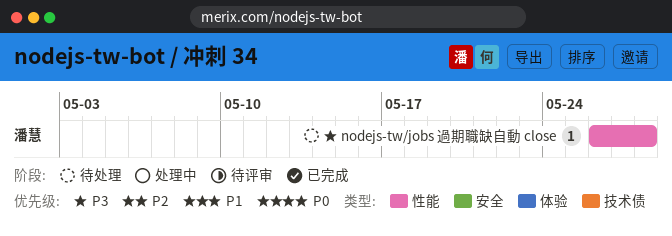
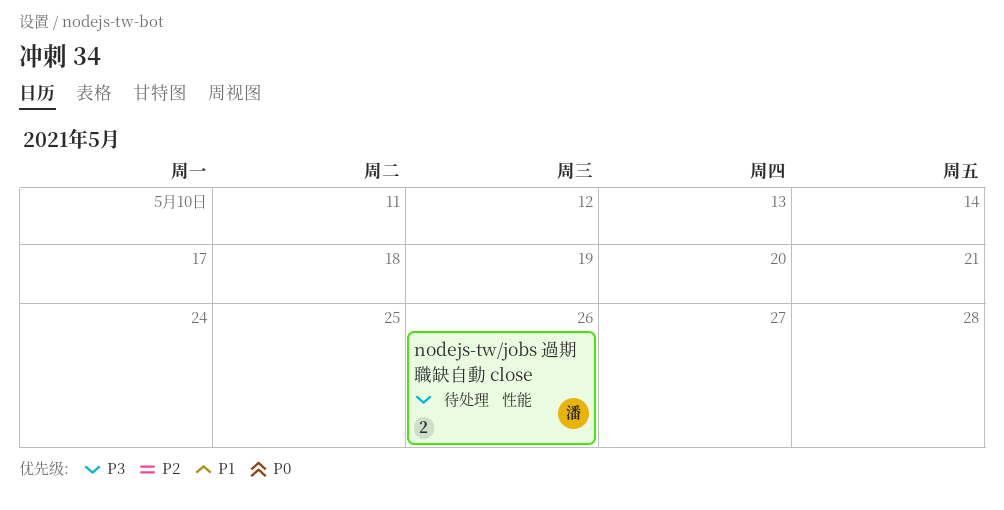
nodejs-tw/jobs 過期職缺自動 close, estimate: 1 -> 2
nodejs-tw/jobs 過期職缺自動 close, due: May 28 -> May 26

